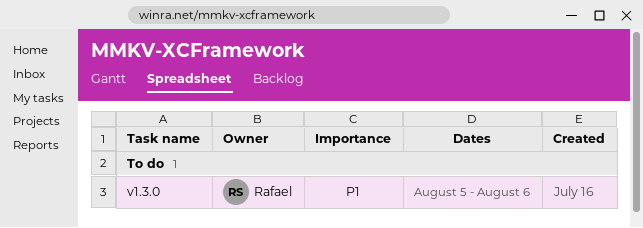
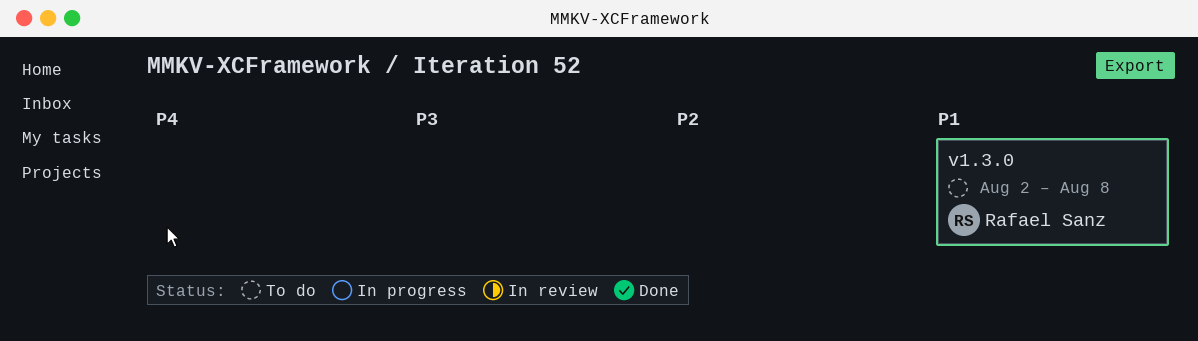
v1.3.0, start: Aug 5 -> Aug 2
v1.3.0, due: Aug 6 -> Aug 8

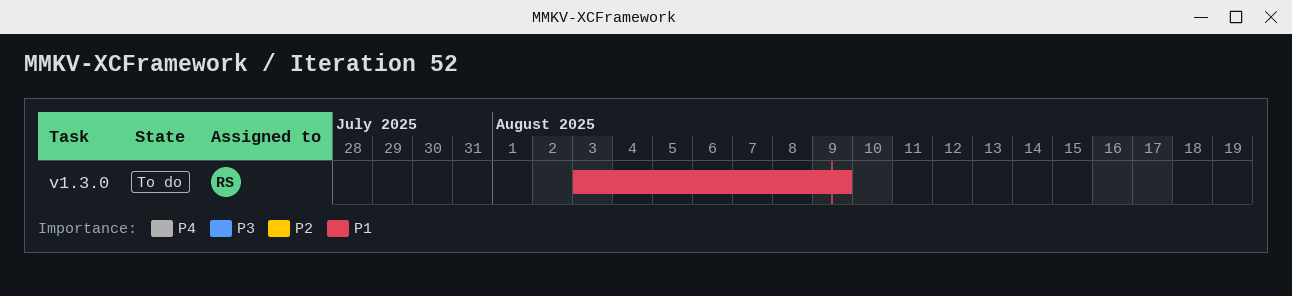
v1.3.0, start: Aug 2 -> Aug 3
v1.3.0, due: Aug 8 -> Aug 9

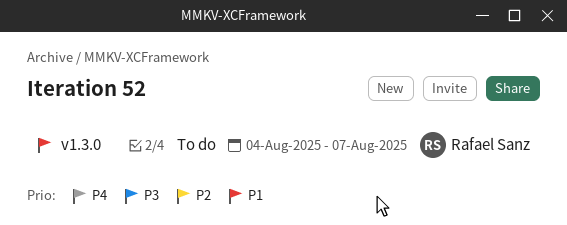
v1.3.0, start: Aug 3 -> Aug 4
v1.3.0, due: Aug 9 -> Aug 7

